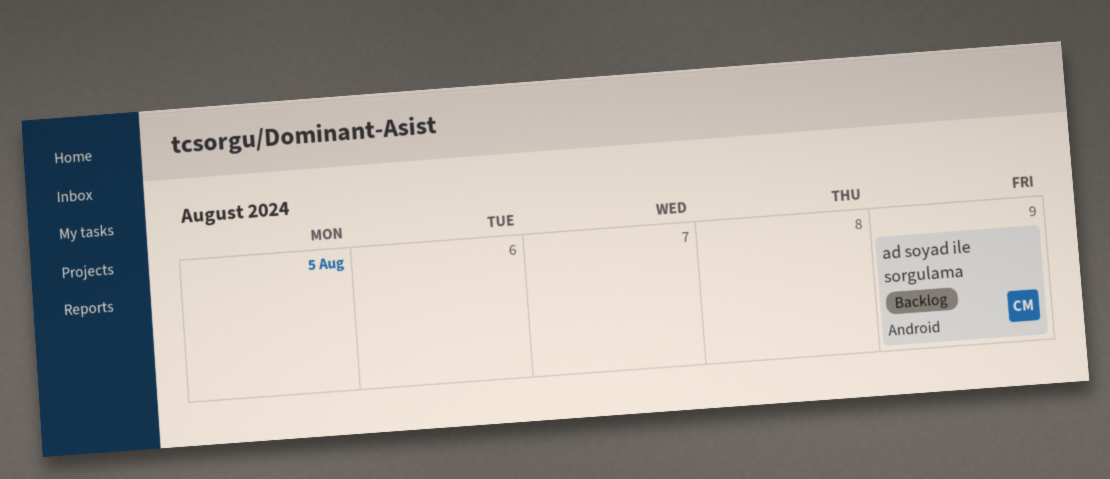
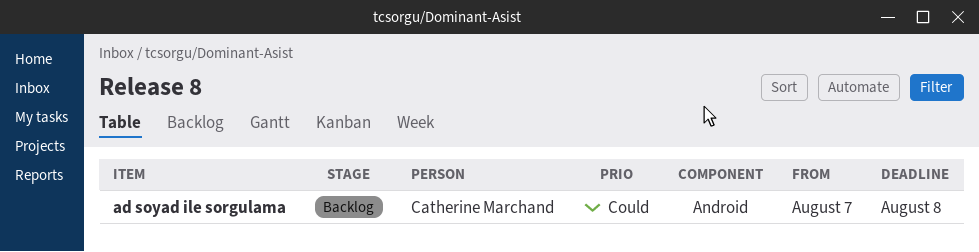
ad soyad ile sorgulama, due: Aug 9 -> Aug 8

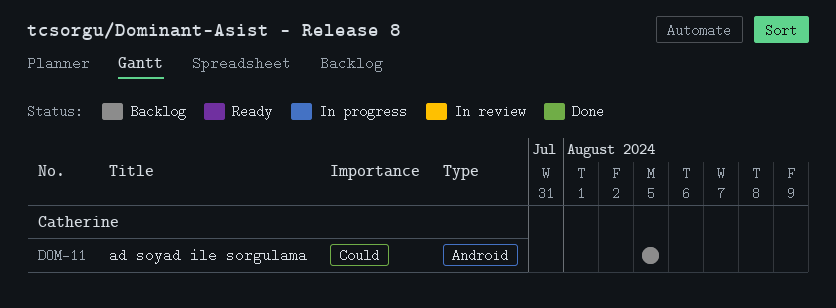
ad soyad ile sorgulama, start: Aug 7 -> Aug 5
ad soyad ile sorgulama, due: Aug 8 -> Aug 5

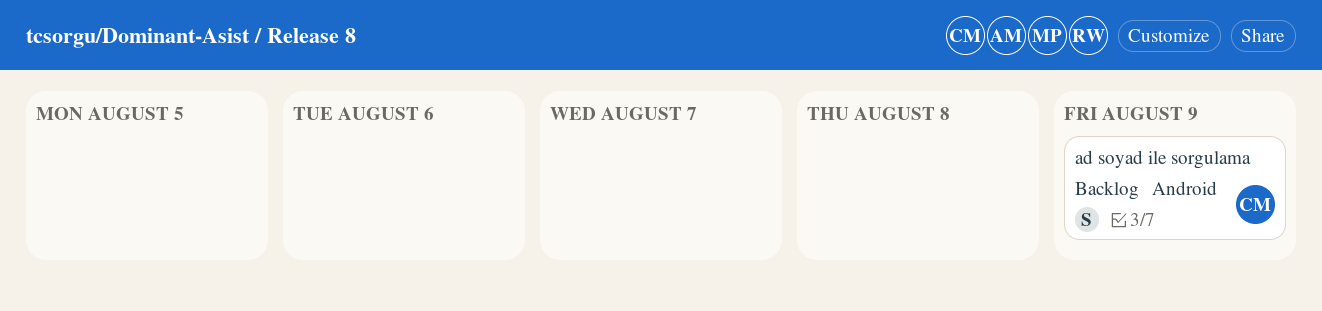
ad soyad ile sorgulama, due: Aug 5 -> Aug 9

